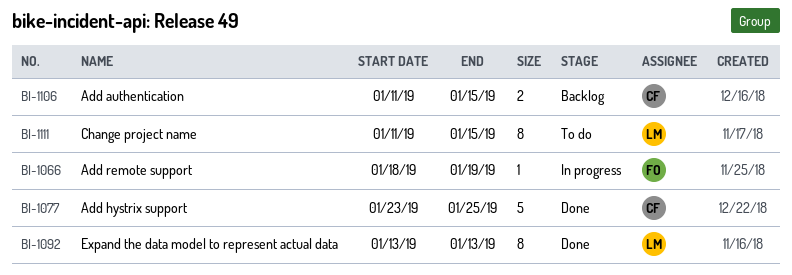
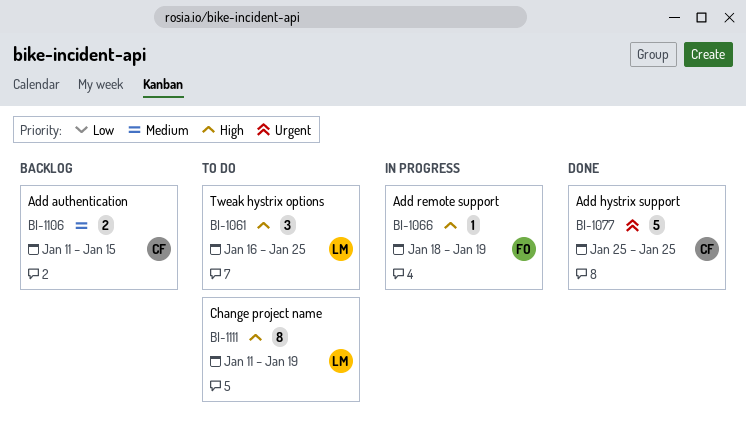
BI-1061: none -> present
BI-1077, start: Jan 23 -> Jan 25
BI-1092: present -> none
BI-1111, due: Jan 15 -> Jan 19

